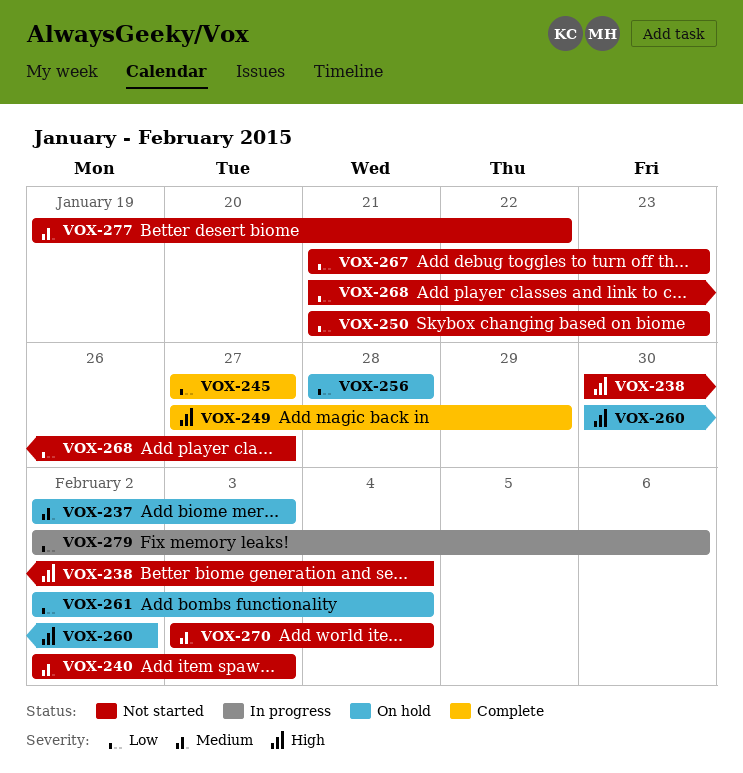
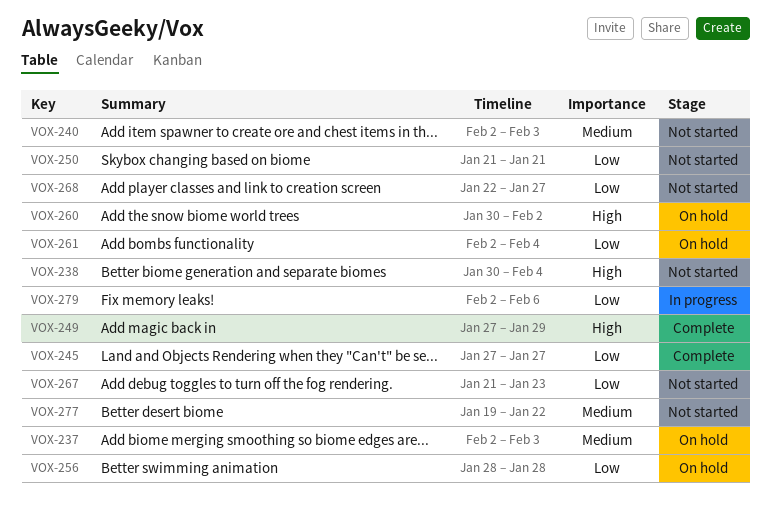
VOX-250, due: Jan 23 -> Jan 21
VOX-268, start: Jan 21 -> Jan 22
VOX-270: present -> none

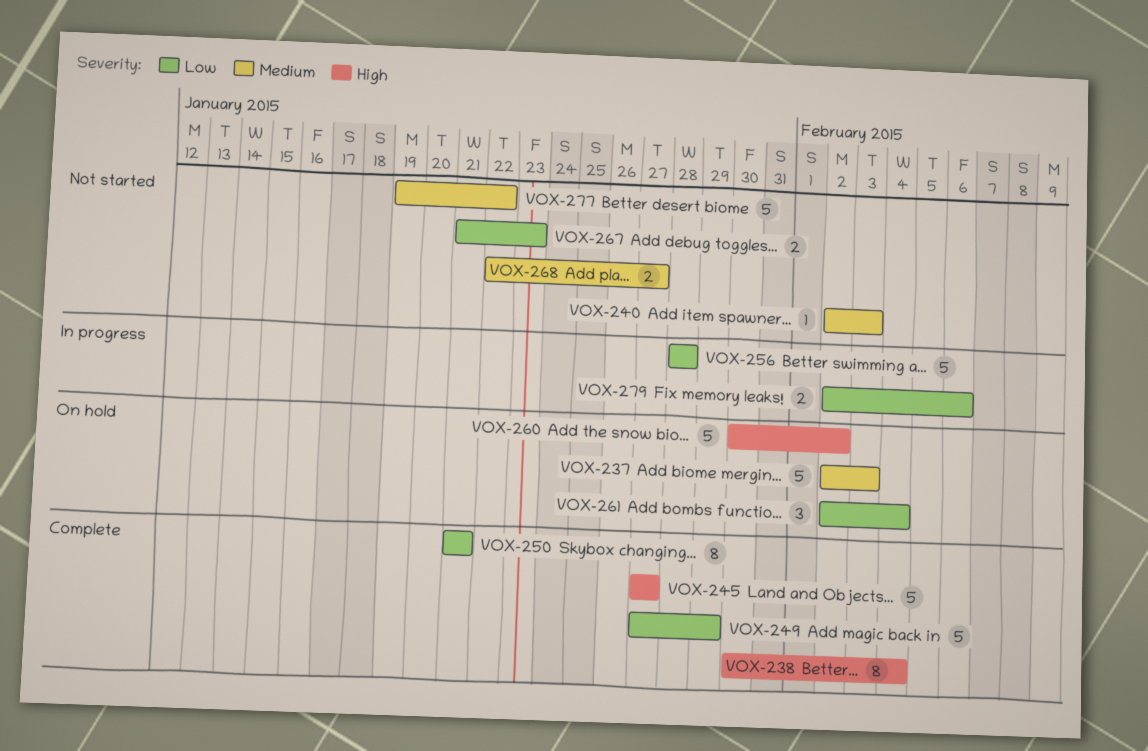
VOX-238, status: Not started -> Complete
VOX-245, priority: Low -> High
VOX-249, priority: High -> Low
VOX-250, status: Not started -> Complete
VOX-256, status: On hold -> In progress
VOX-268, priority: Low -> Medium

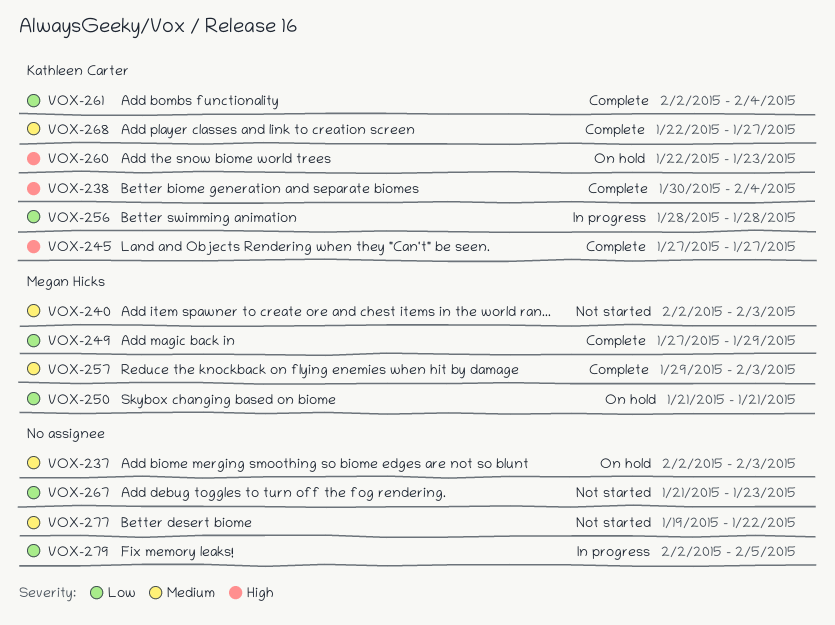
VOX-250, status: Complete -> On hold
VOX-257: none -> present
VOX-260, start: Jan 30 -> Jan 22
VOX-260, due: Feb 2 -> Jan 23
VOX-261, status: On hold -> Complete
VOX-268, status: Not started -> Complete
VOX-279, due: Feb 6 -> Feb 5

